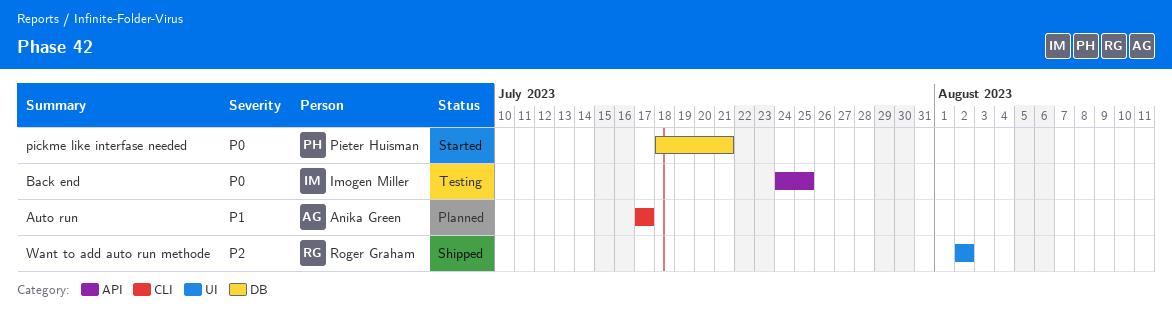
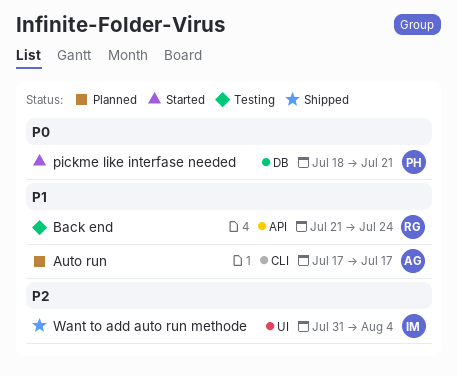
Back end, owner: Imogen Miller -> Roger Graham
Back end, priority: P0 -> P1
Back end, start: Jul 24 -> Jul 21
Back end, due: Jul 25 -> Jul 24
Want to add auto run methode, owner: Roger Graham -> Imogen Miller
Want to add auto run methode, start: Aug 2 -> Jul 31
Want to add auto run methode, due: Aug 2 -> Aug 4

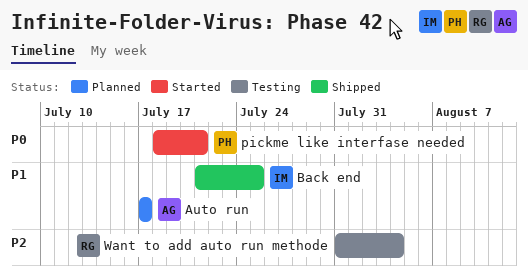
Back end, status: Testing -> Shipped
Back end, owner: RG -> IM
Back end, due: Jul 24 -> Jul 25
Want to add auto run methode, status: Shipped -> Testing
Want to add auto run methode, owner: IM -> RG

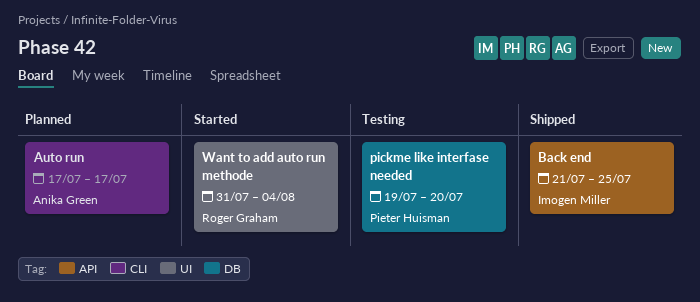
pickme like interfase needed, status: Started -> Testing
pickme like interfase needed, start: Jul 18 -> Jul 19
pickme like interfase needed, due: Jul 21 -> Jul 20
Want to add auto run methode, status: Testing -> Started

